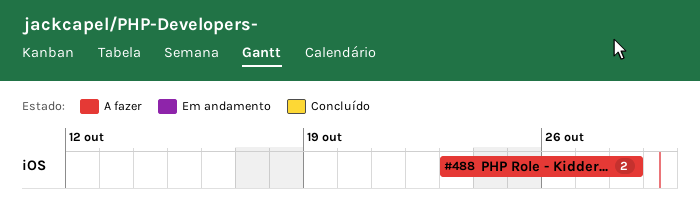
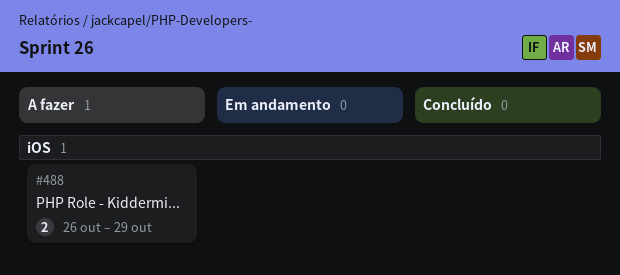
#488, start: Oct 23 -> Oct 26
#488, due: Oct 28 -> Oct 29

